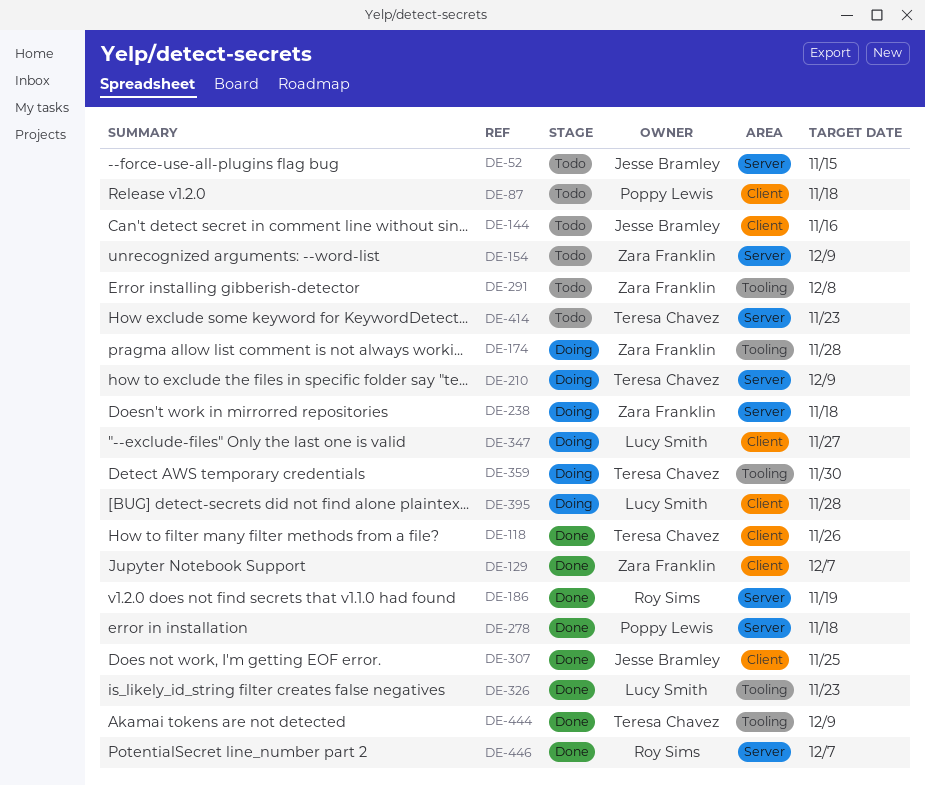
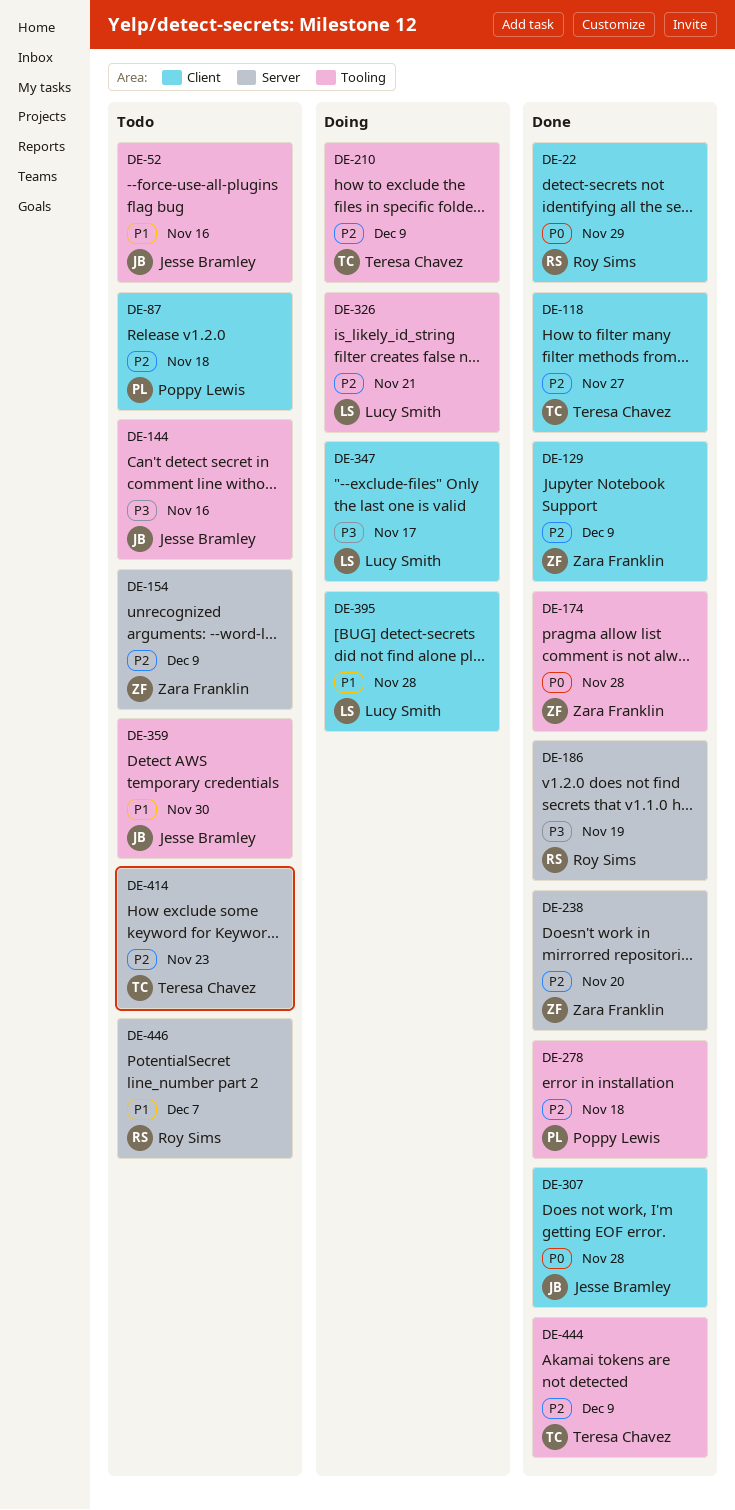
DE-22: none -> present
DE-52, label: Server -> Tooling
DE-52, due: Nov 15 -> Nov 16
DE-118, due: Nov 26 -> Nov 27
DE-129, due: Dec 7 -> Dec 9
DE-144, label: Client -> Tooling
DE-174, status: Doing -> Done
DE-210, label: Server -> Tooling
DE-238, status: Doing -> Done
DE-238, due: Nov 18 -> Nov 20
DE-278, label: Server -> Tooling
DE-291: present -> none
DE-307, due: Nov 25 -> Nov 28
DE-326, status: Done -> Doing
DE-326, due: Nov 23 -> Nov 21
DE-347, due: Nov 27 -> Nov 17
DE-359, status: Doing -> Todo
DE-359, owner: Teresa Chavez -> Jesse Bramley
DE-446, status: Done -> Todo

